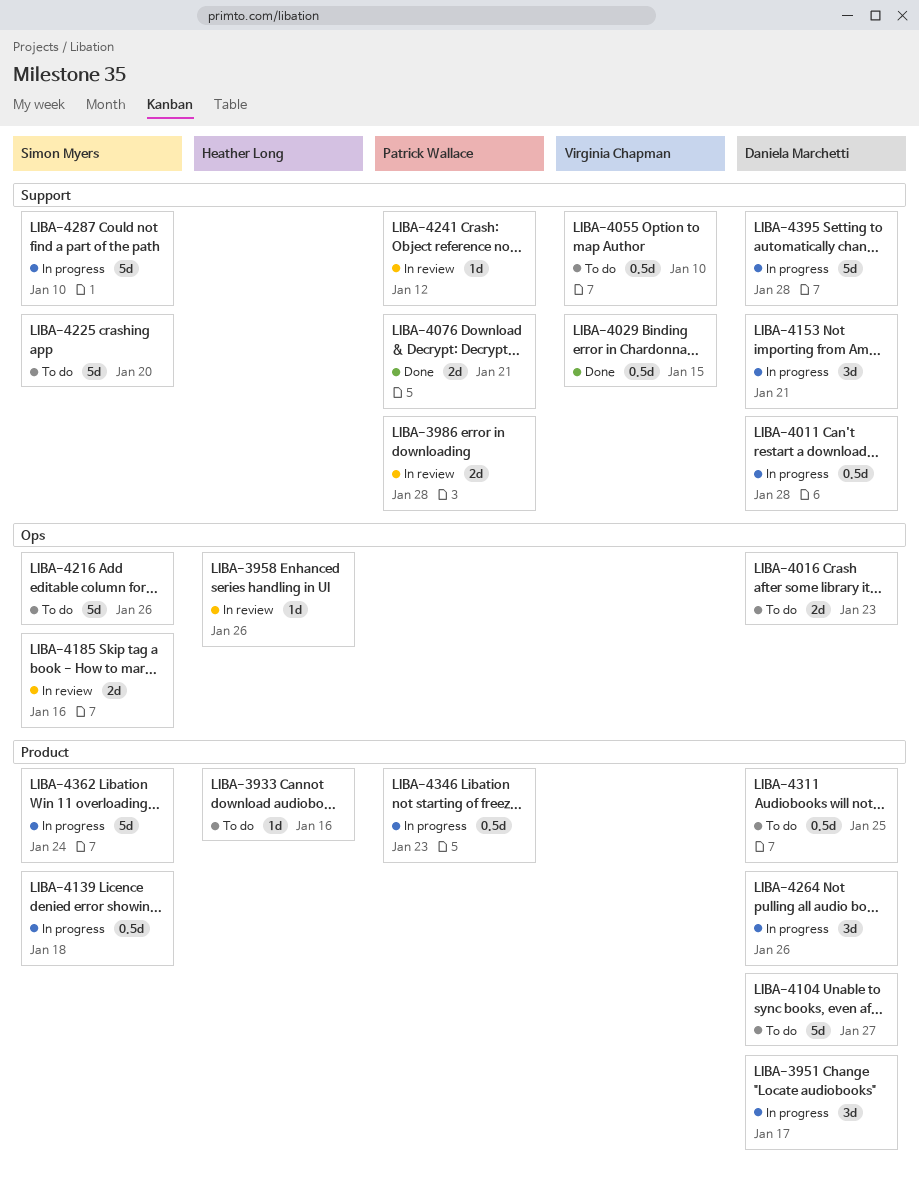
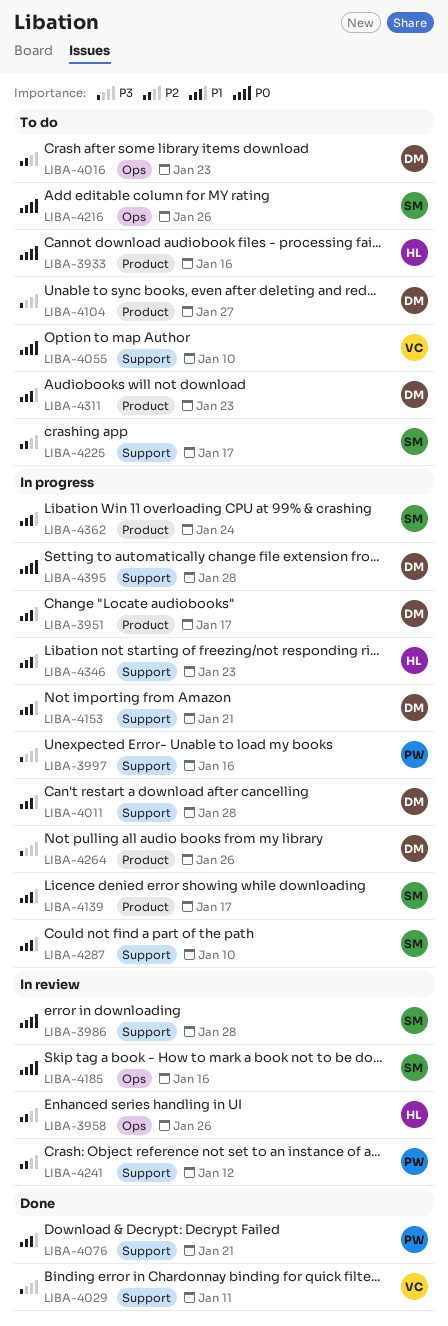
LIBA-3986, owner: Patrick Wallace -> Simon Myers
LIBA-3997: none -> present
LIBA-4029, due: Jan 15 -> Jan 11
LIBA-4139, due: Jan 18 -> Jan 17
LIBA-4225, due: Jan 20 -> Jan 17
LIBA-4311, due: Jan 25 -> Jan 23
LIBA-4346, owner: Patrick Wallace -> Heather Long
LIBA-4346, label: Product -> Support

